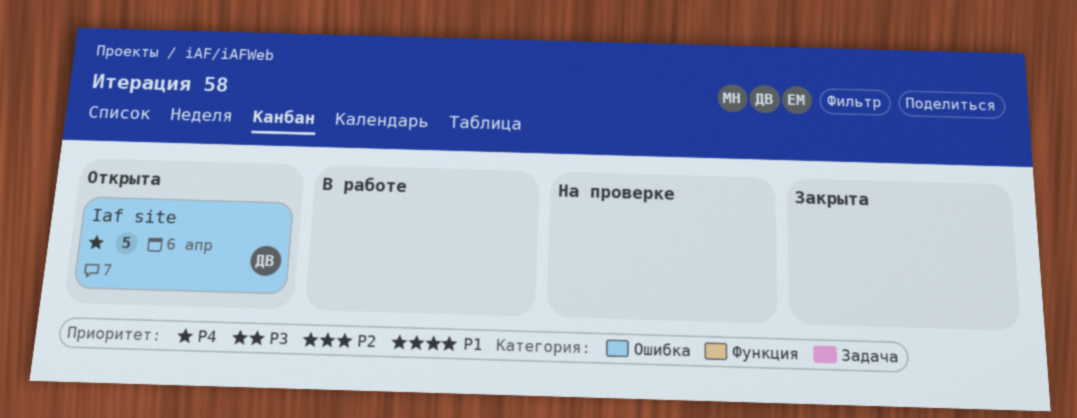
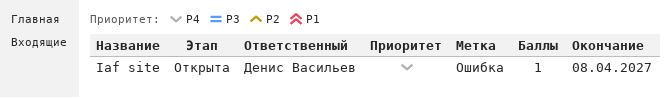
Iaf site, estimate: 5 -> 1
Iaf site, due: Apr 6 -> Apr 8

